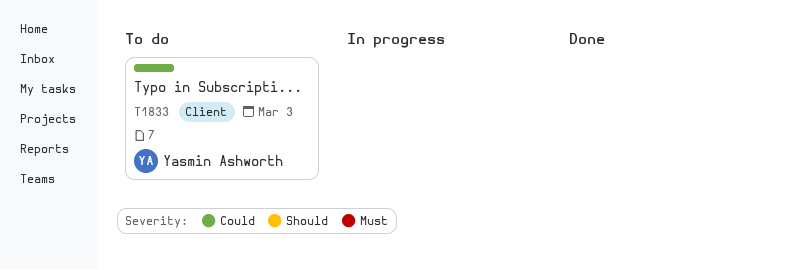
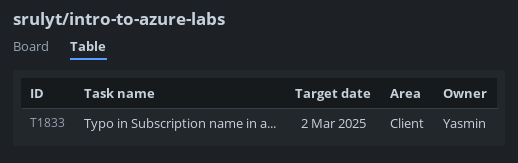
T1833, due: Mar 3 -> Mar 2

